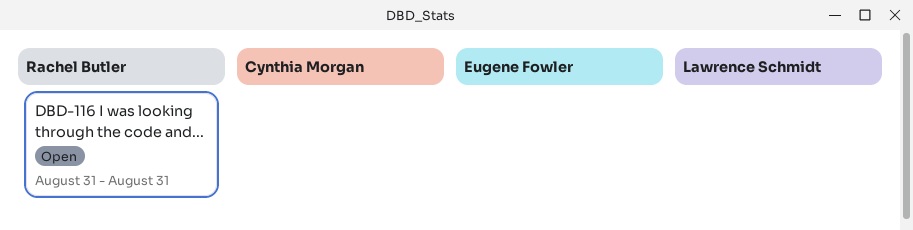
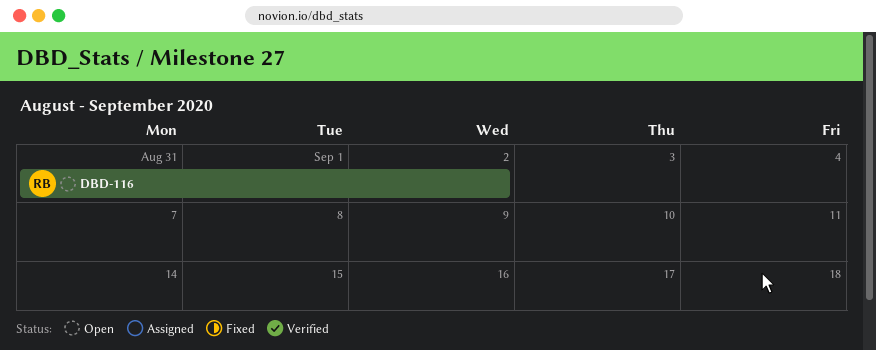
DBD-116, due: Aug 31 -> Sep 2

